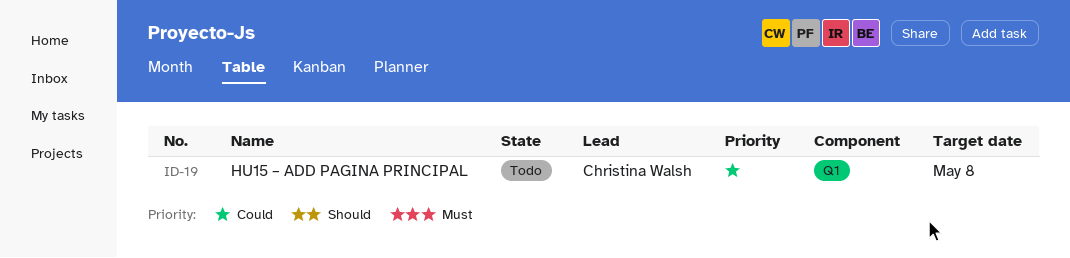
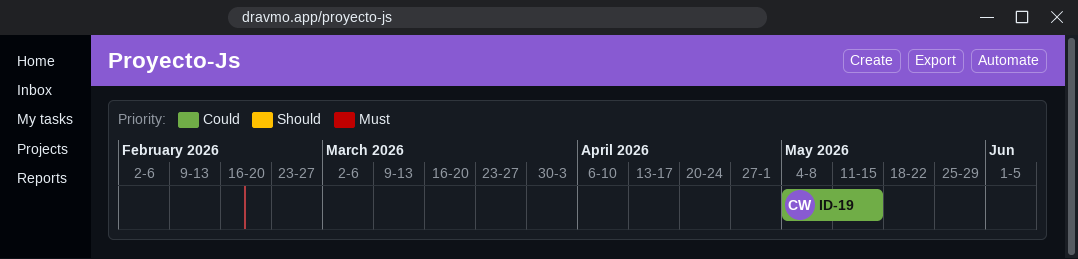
ID-19, due: May 8 -> May 15

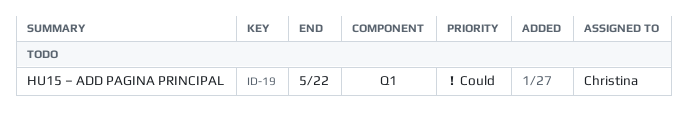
ID-19, due: May 15 -> May 22

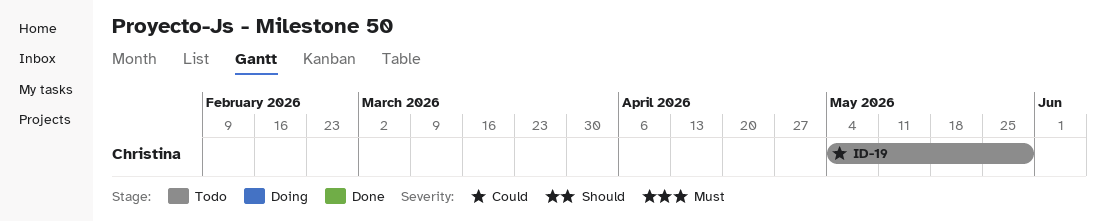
ID-19, due: May 22 -> May 29

